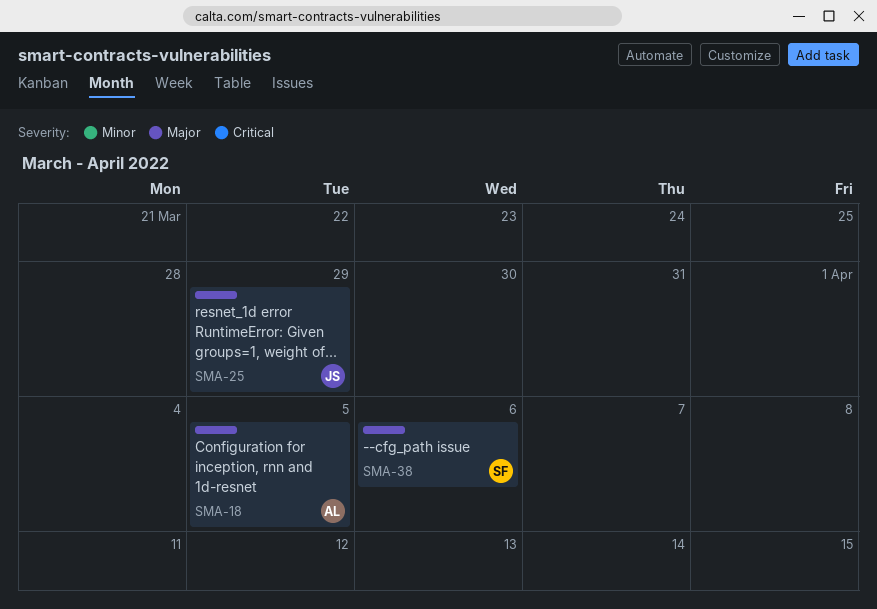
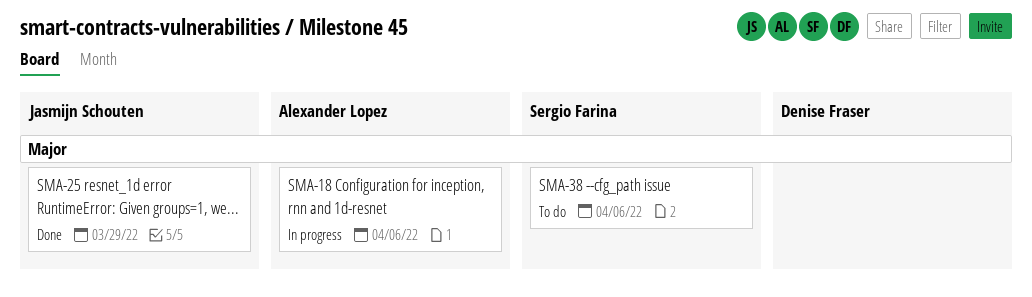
SMA-18, due: Apr 5 -> Apr 6

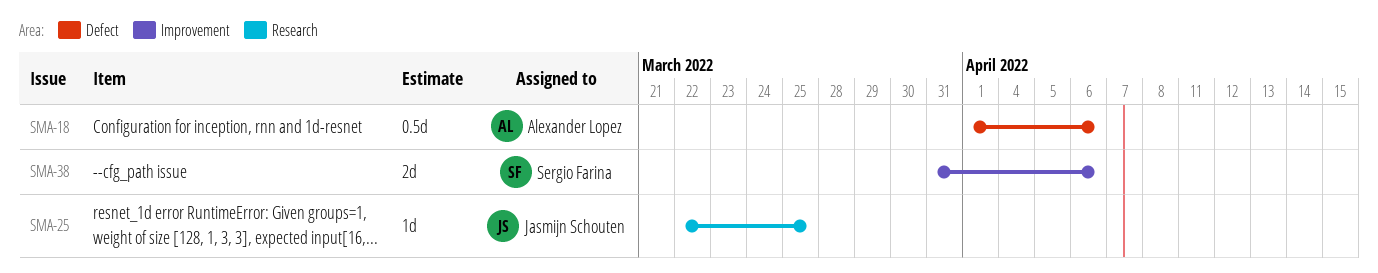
SMA-25, due: Mar 29 -> Mar 25

